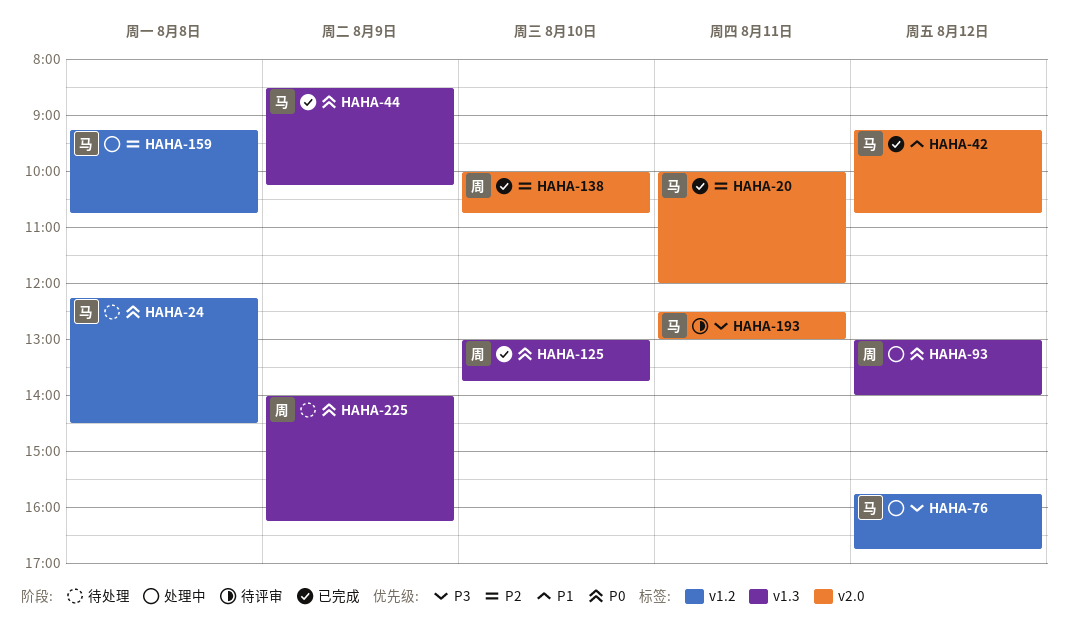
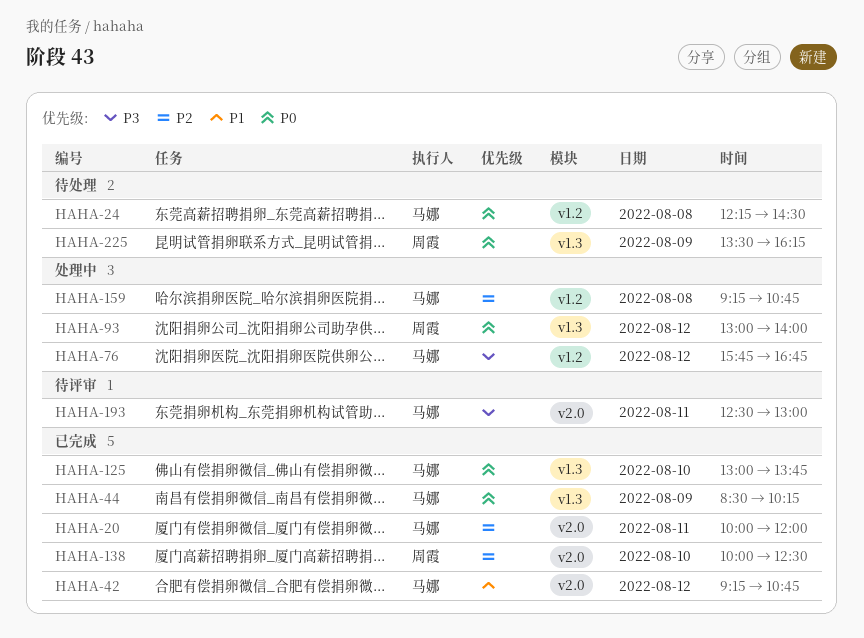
HAHA-125, owner: 周霞 -> 马娜
HAHA-138, ends: 10:45 -> 12:30
HAHA-225, begins: 14:00 -> 13:30

